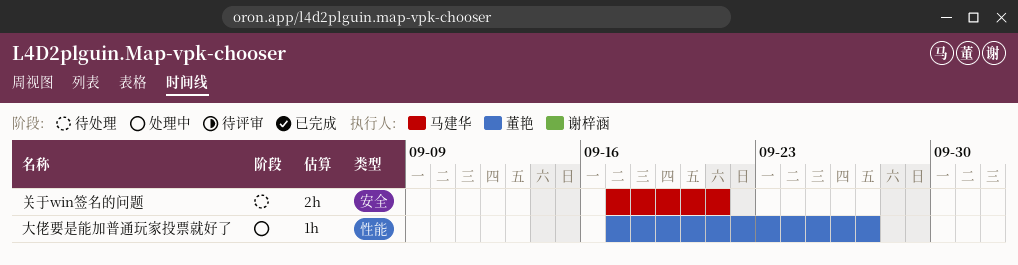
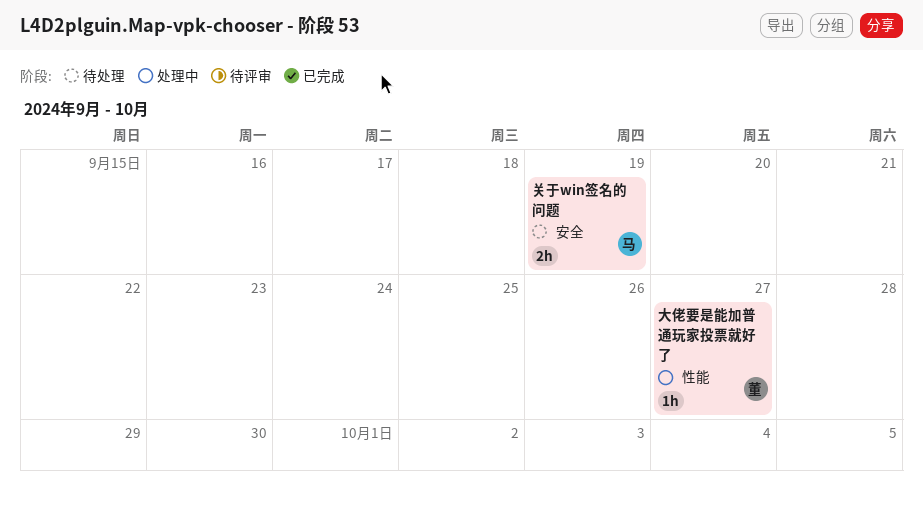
关于win签名的问题, due: Sep 21 -> Sep 19

